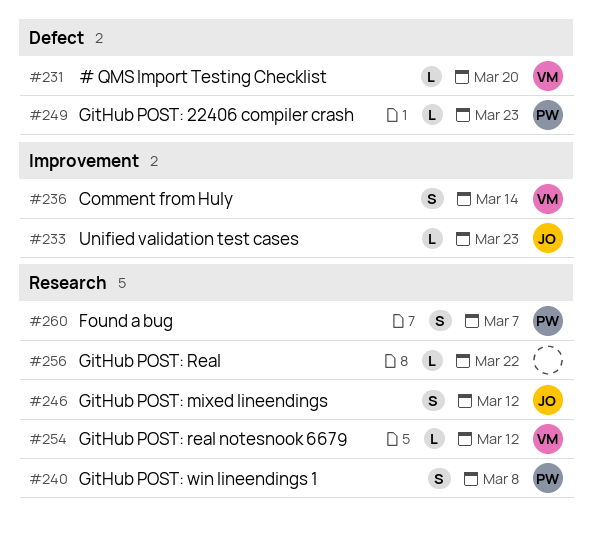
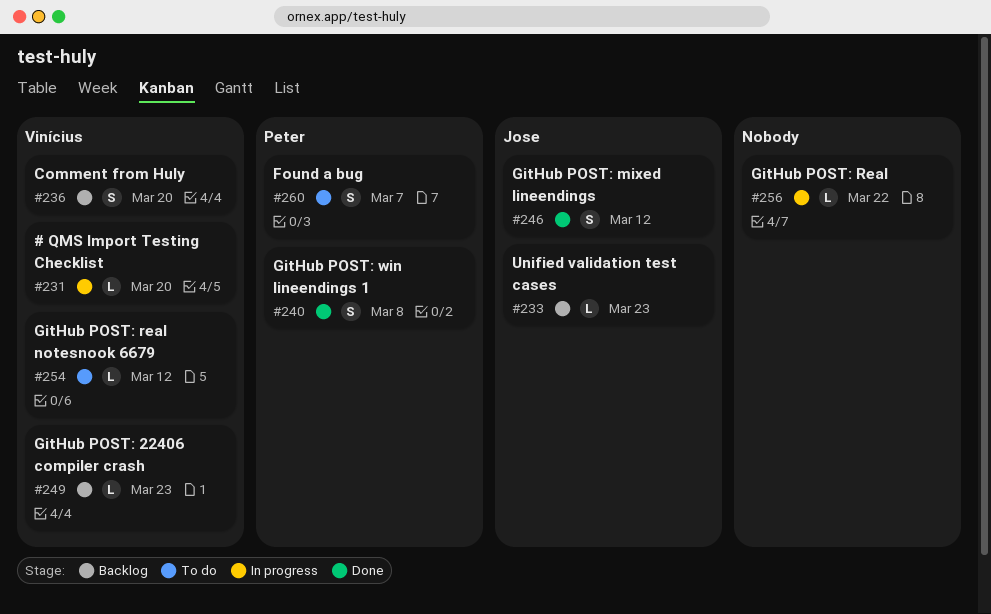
#236, due: Mar 14 -> Mar 20
#249, owner: Peter -> Vinícius

